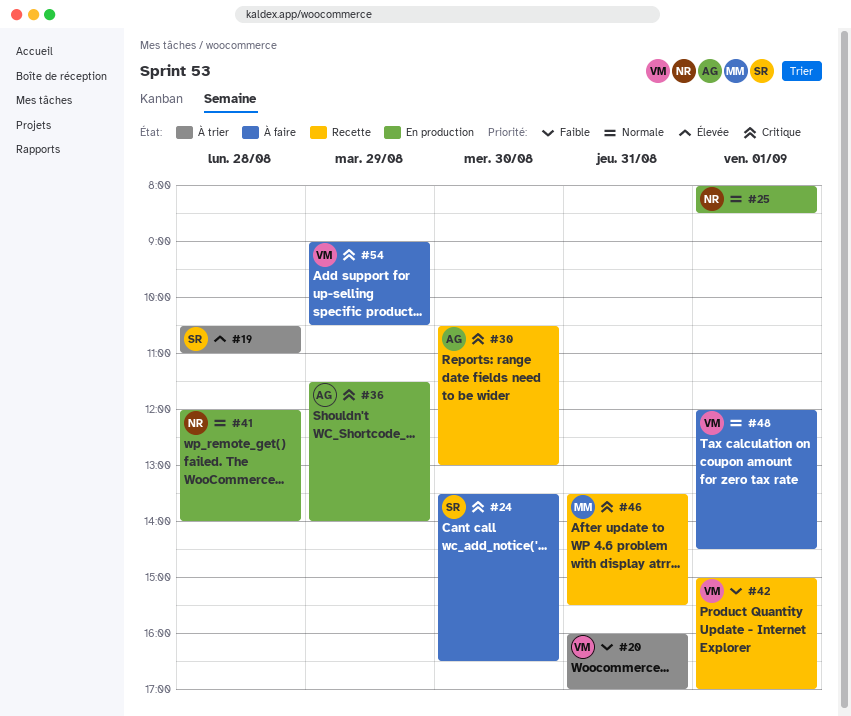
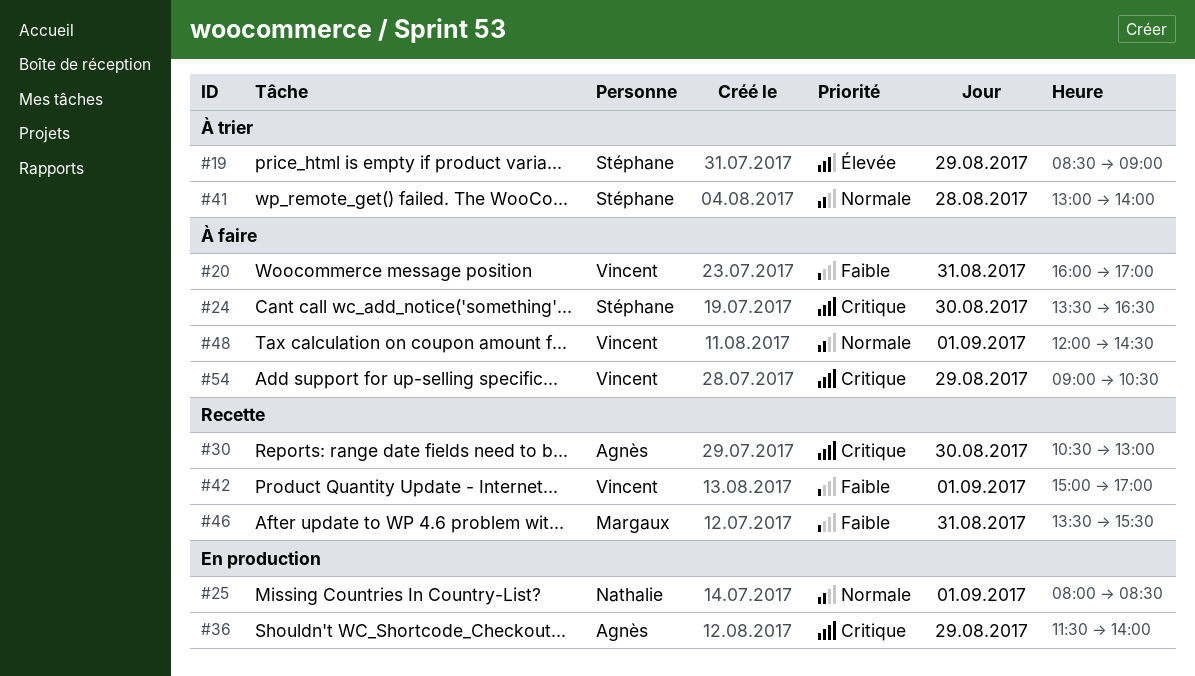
#19, day: Aug 28 -> Aug 29
#19, begins: 10:30 -> 08:30
#19, ends: 11:00 -> 09:00
#20, status: À trier -> À faire
#41, status: En production -> À trier
#41, owner: Nathalie -> Stéphane
#41, begins: 12:00 -> 13:00
#46, priority: Critique -> Faible

